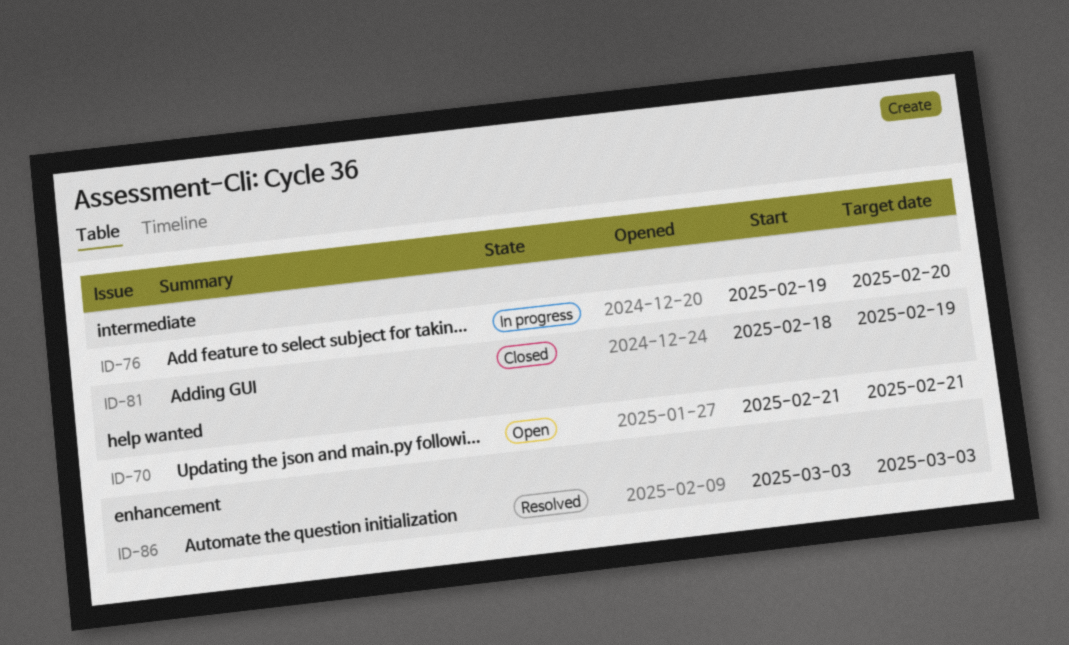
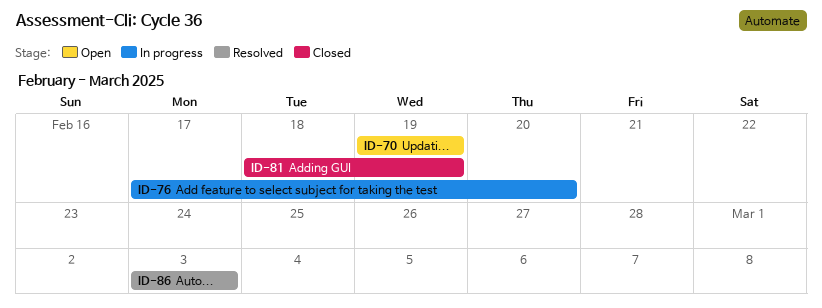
ID-70, start: Feb 21 -> Feb 19
ID-70, due: Feb 21 -> Feb 19
ID-76, start: Feb 19 -> Feb 17

